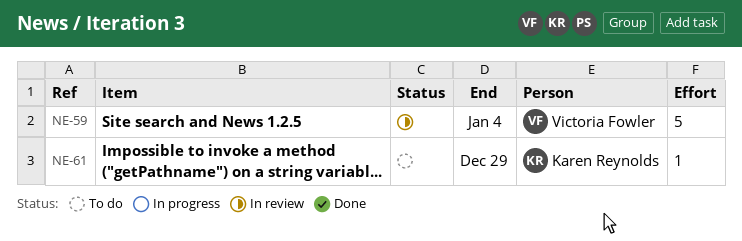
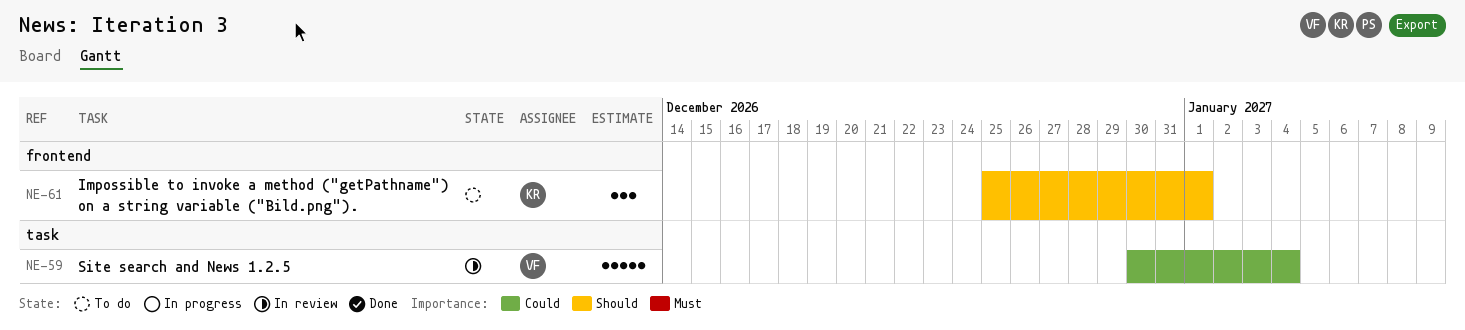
NE-61, estimate: 1 -> 3
NE-61, due: Dec 29 -> Jan 1

